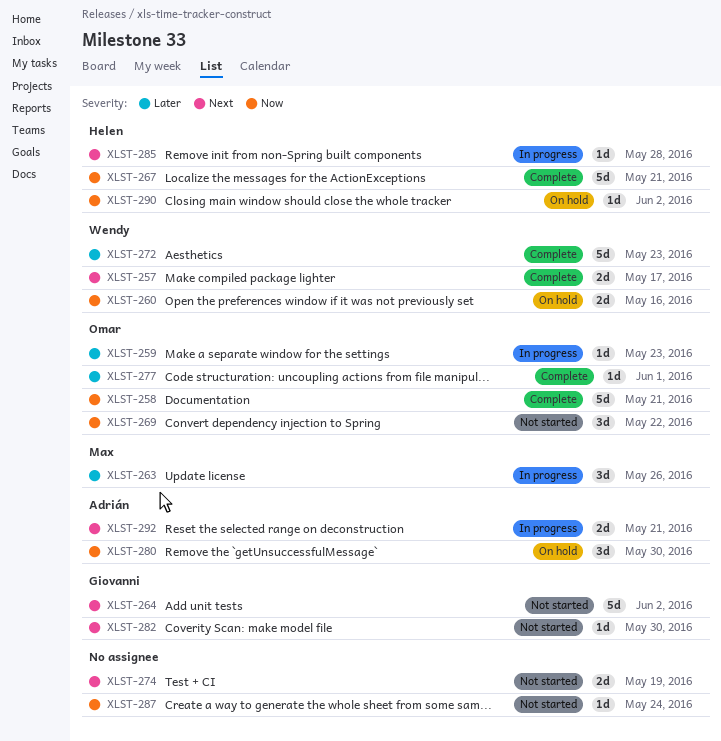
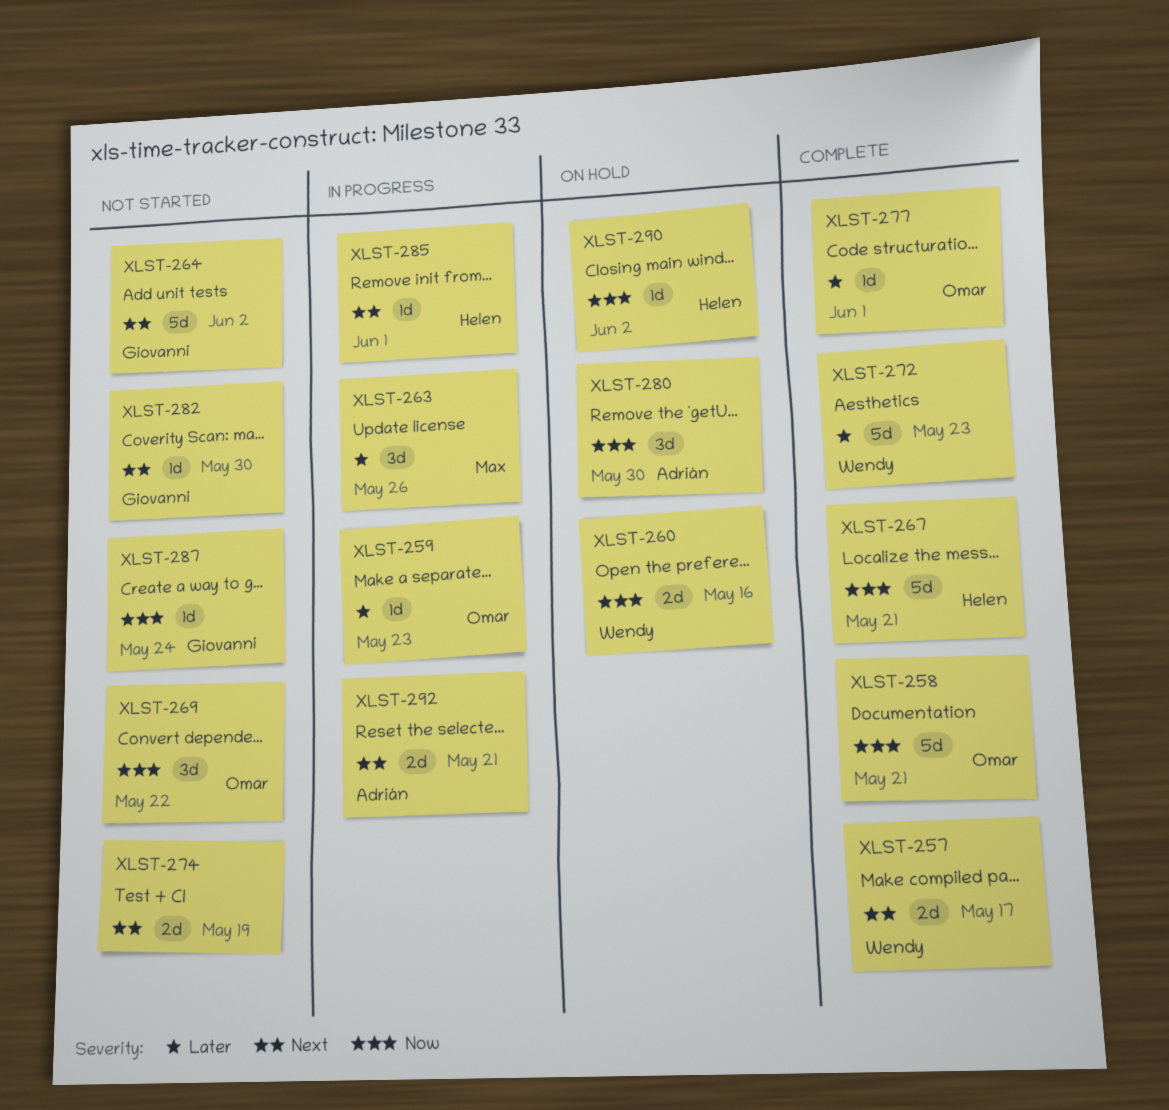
XLST-285, due: May 28 -> Jun 1
XLST-287, owner: none -> Giovanni

